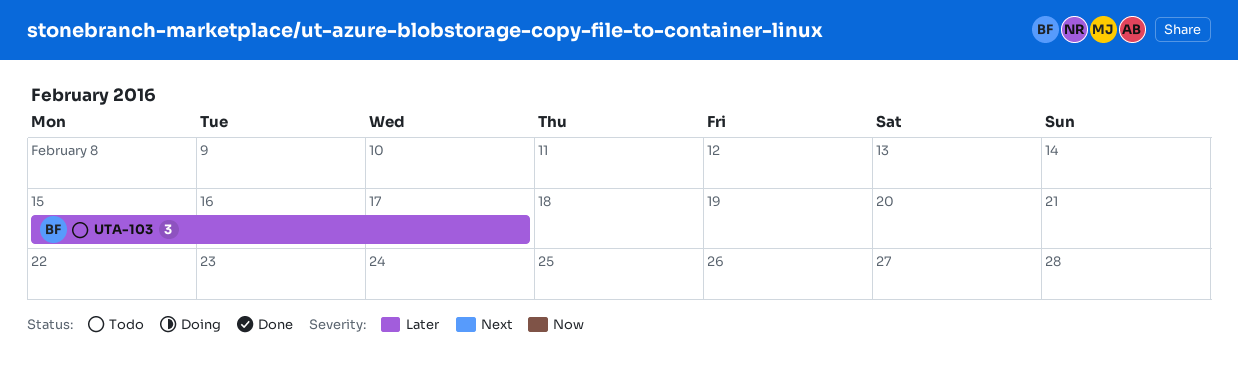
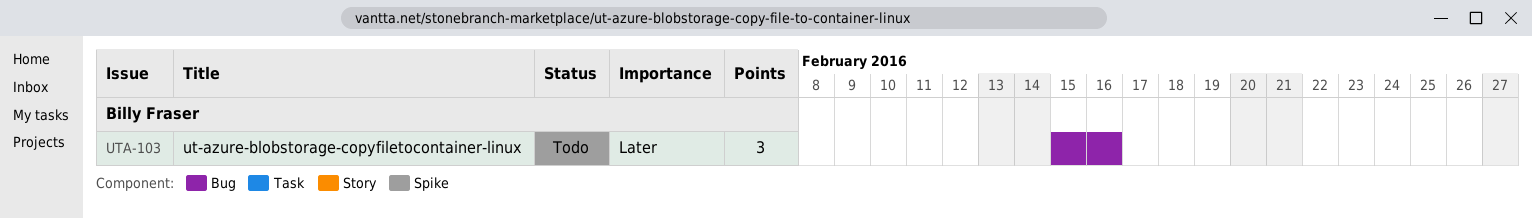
UTA-103, due: Feb 17 -> Feb 16

